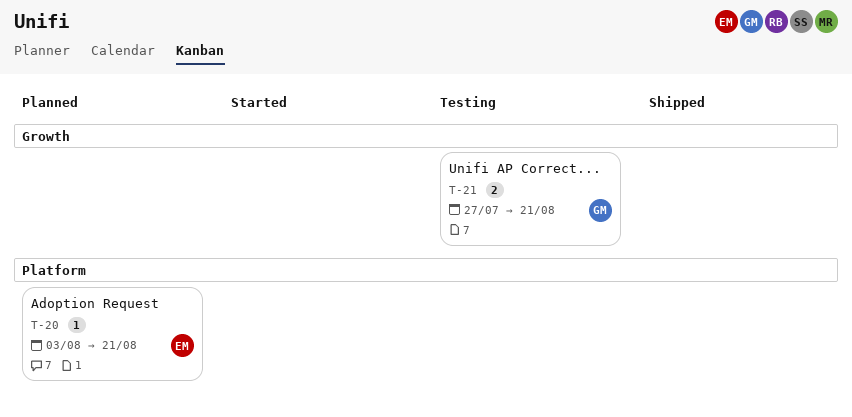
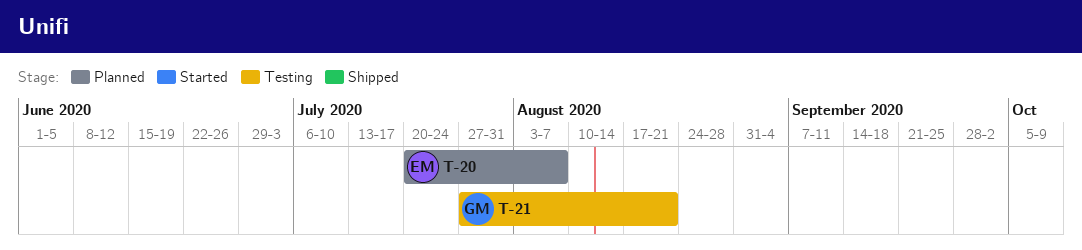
T-20, start: Aug 3 -> Jul 20
T-20, due: Aug 21 -> Aug 7

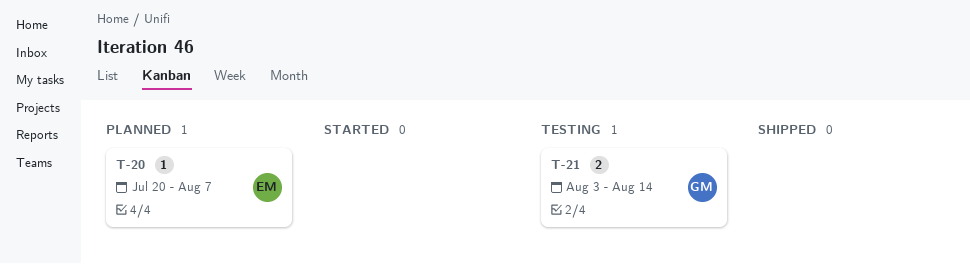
T-21, start: Jul 27 -> Aug 3
T-21, due: Aug 21 -> Aug 14

